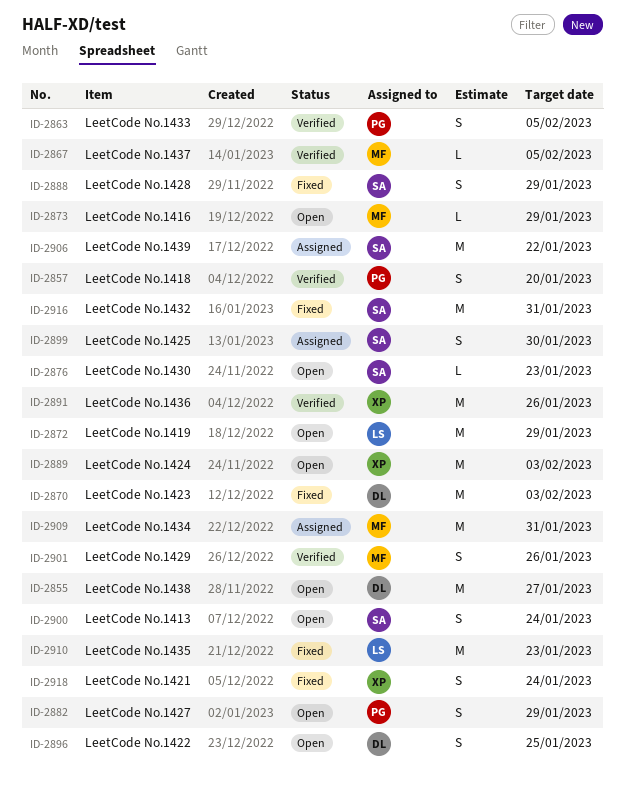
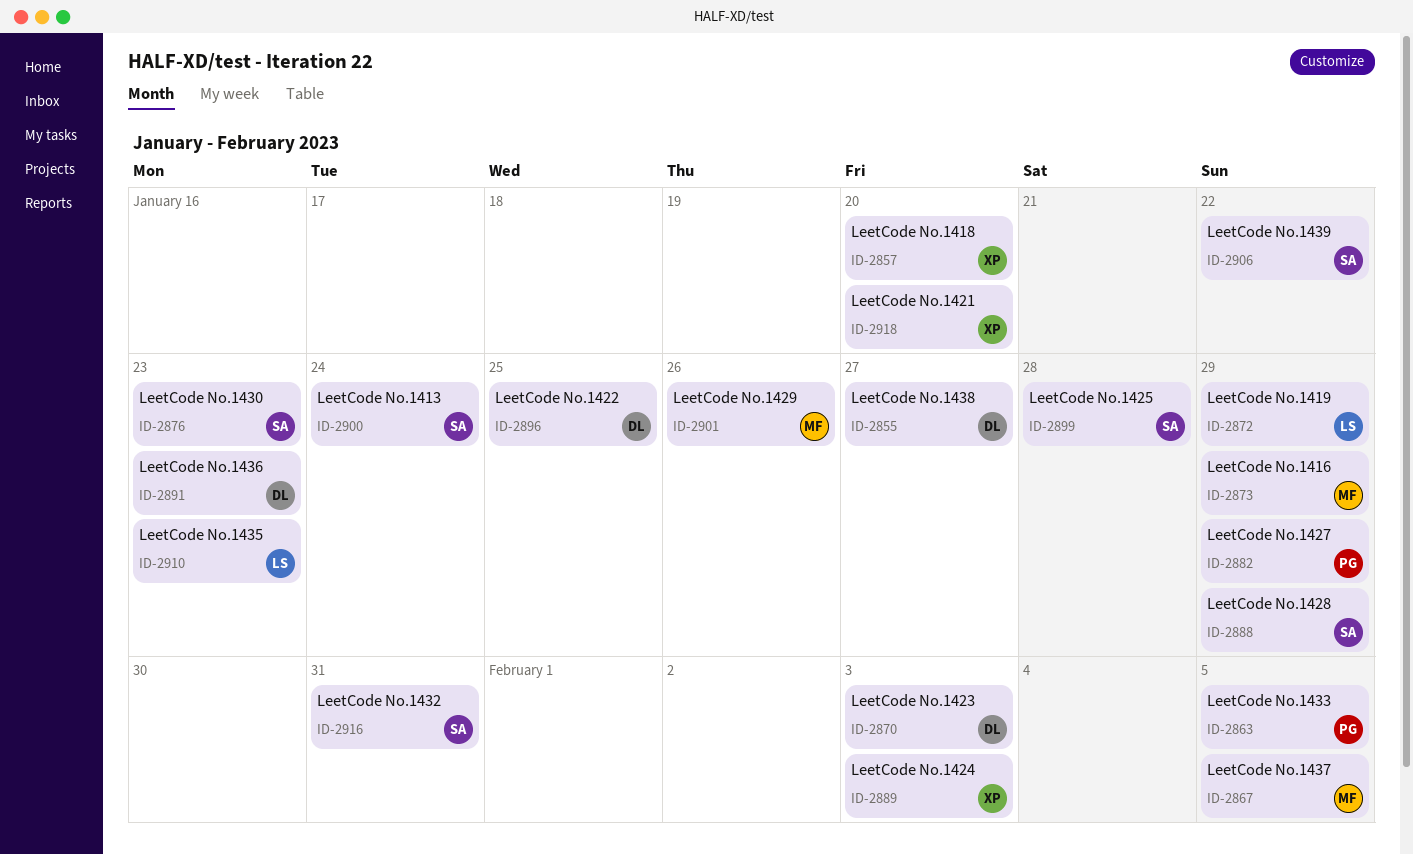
ID-2857, owner: PG -> XP
ID-2891, owner: XP -> DL
ID-2891, due: Jan 26 -> Jan 23
ID-2899, due: Jan 30 -> Jan 28
ID-2909: present -> none
ID-2918, due: Jan 24 -> Jan 20

